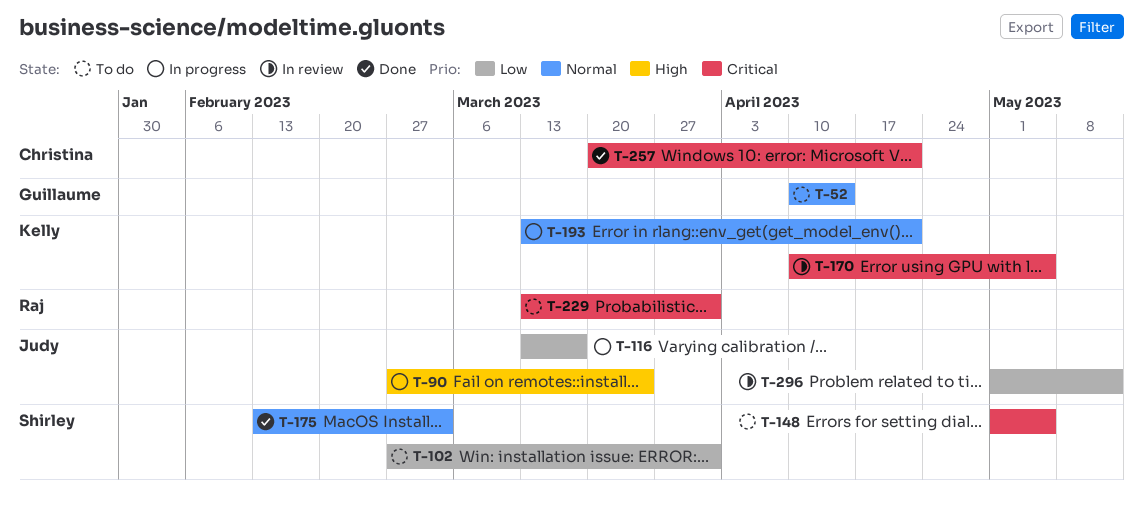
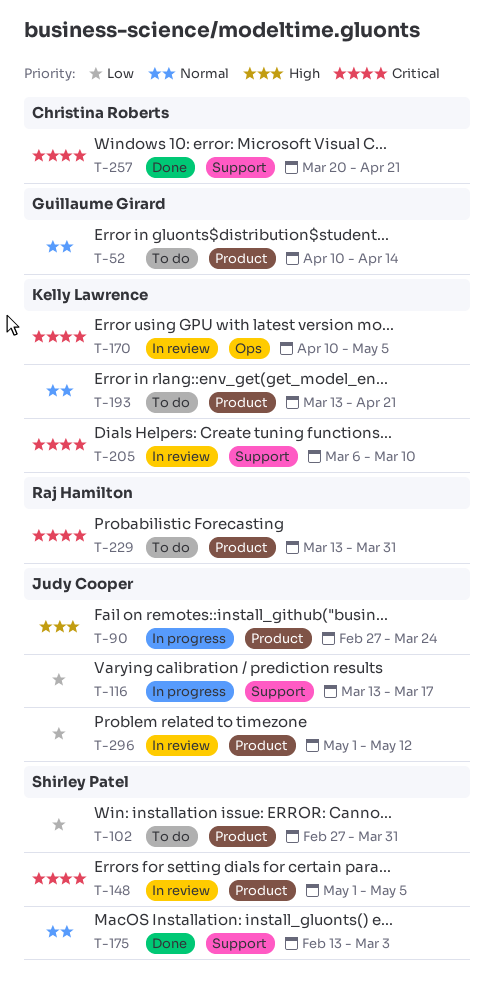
T-148, status: To do -> In review
T-193, status: In progress -> To do
T-205: none -> present

